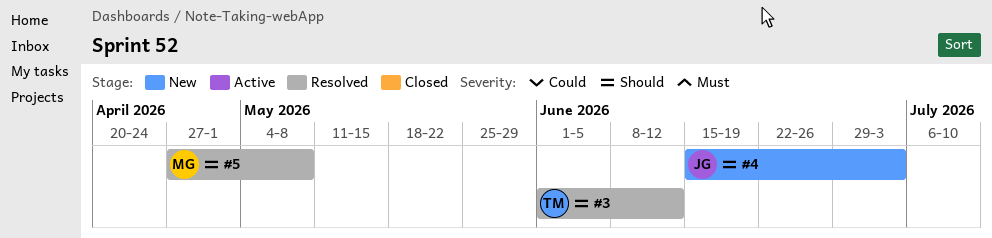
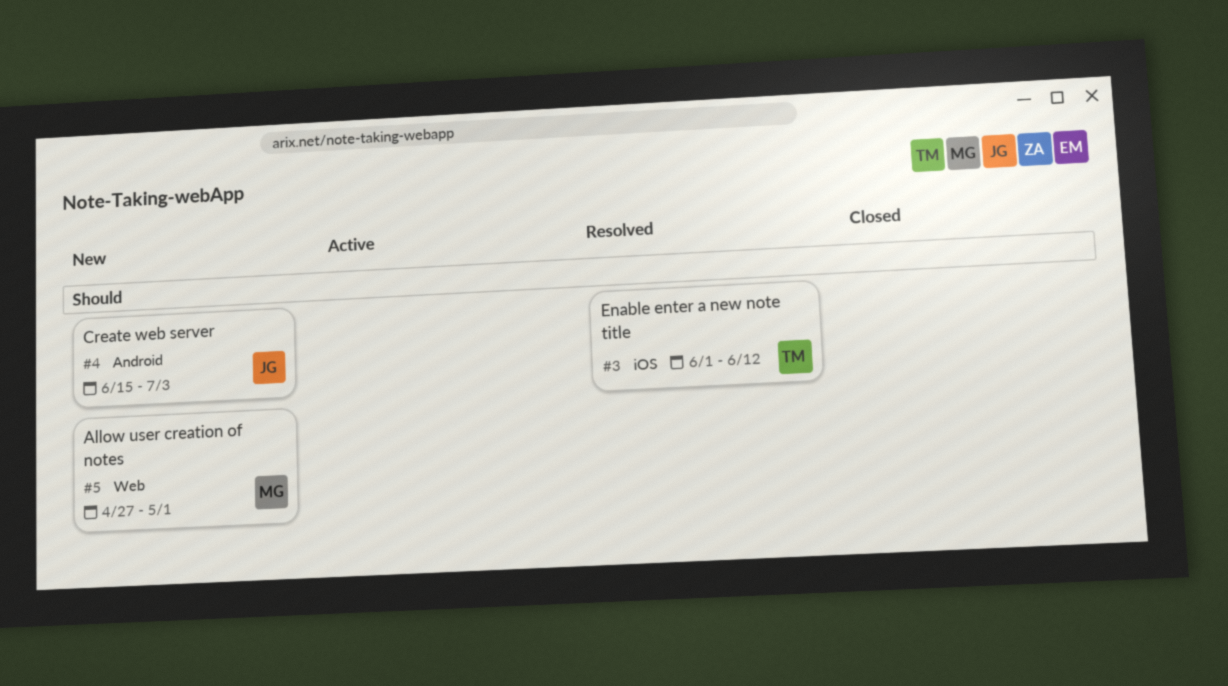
#5, status: Resolved -> New
#5, due: May 8 -> May 1

